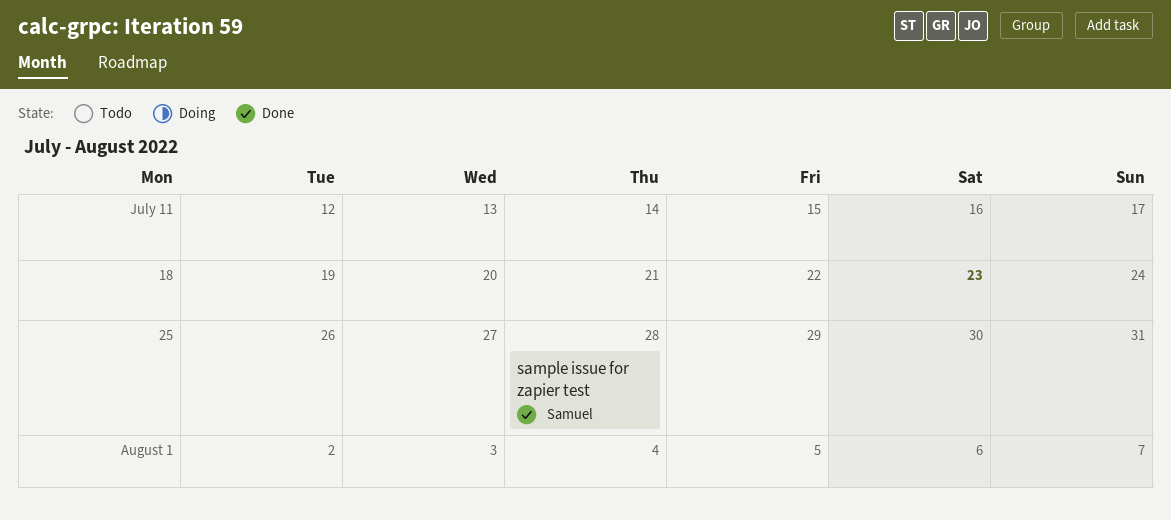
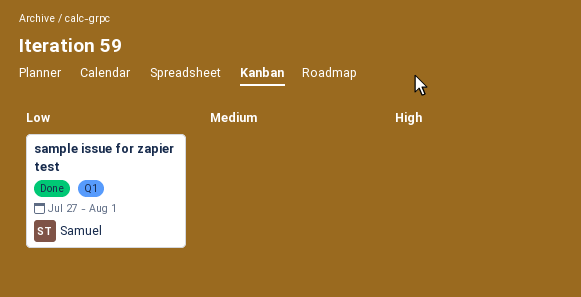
sample issue for zapier test, due: Jul 28 -> Aug 1

